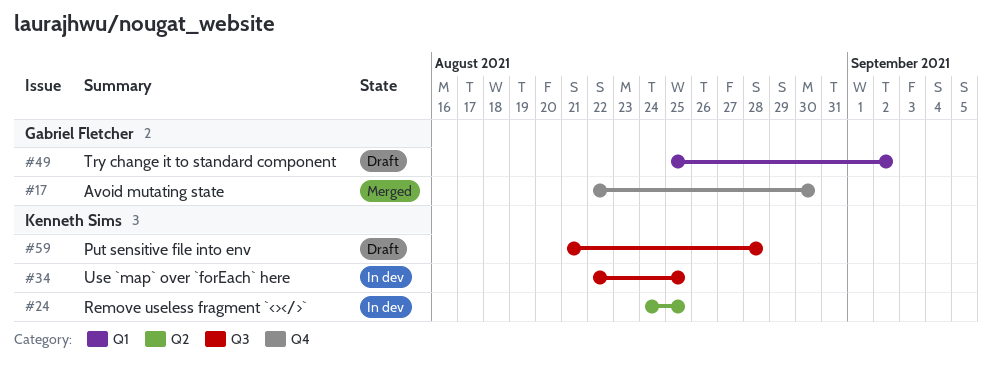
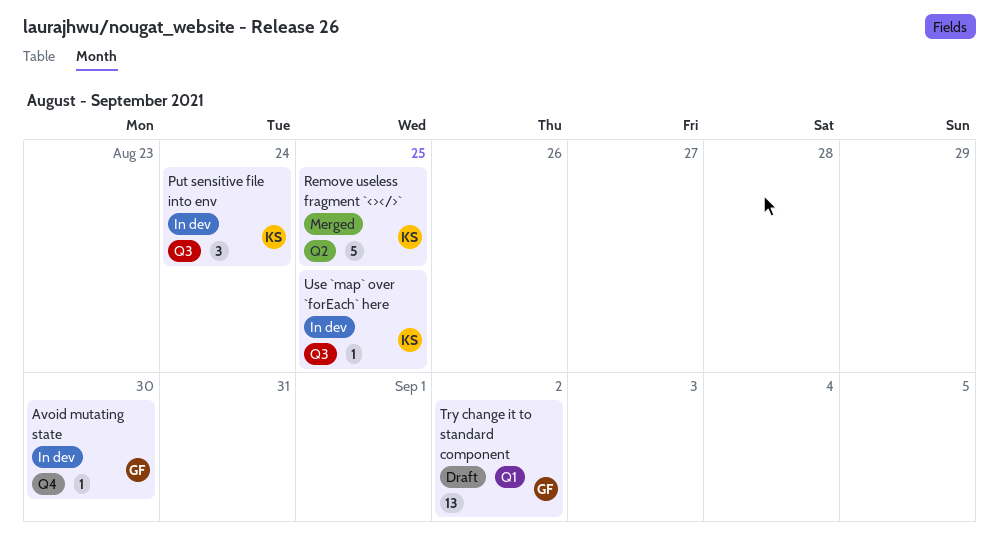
Avoid mutating state, status: Merged -> In dev
Put sensitive file into env, status: Draft -> In dev
Put sensitive file into env, due: Aug 28 -> Aug 24
Remove useless fragment `<></>`, status: In dev -> Merged

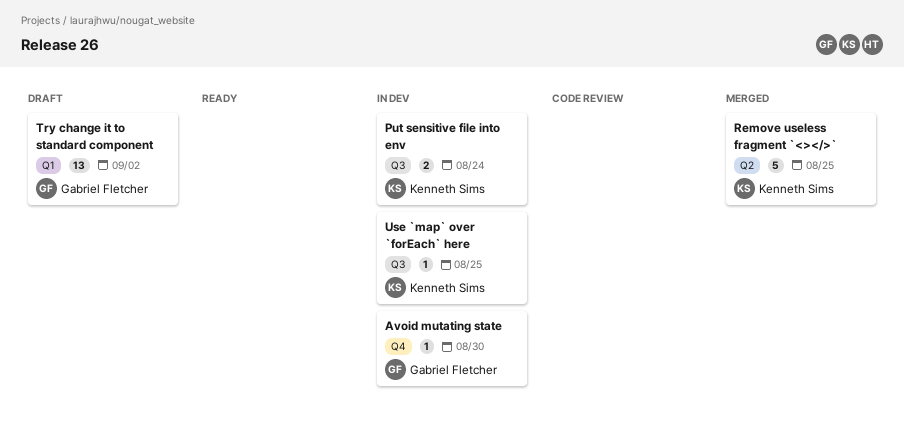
Put sensitive file into env, estimate: 3 -> 2

